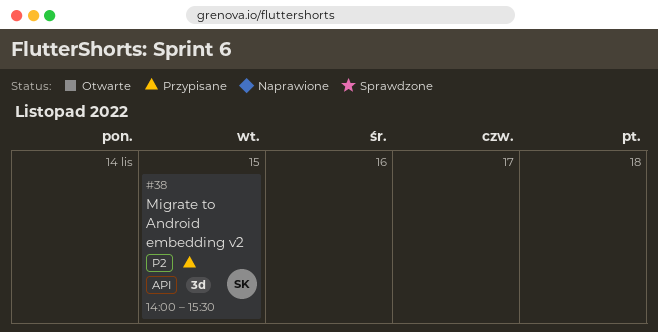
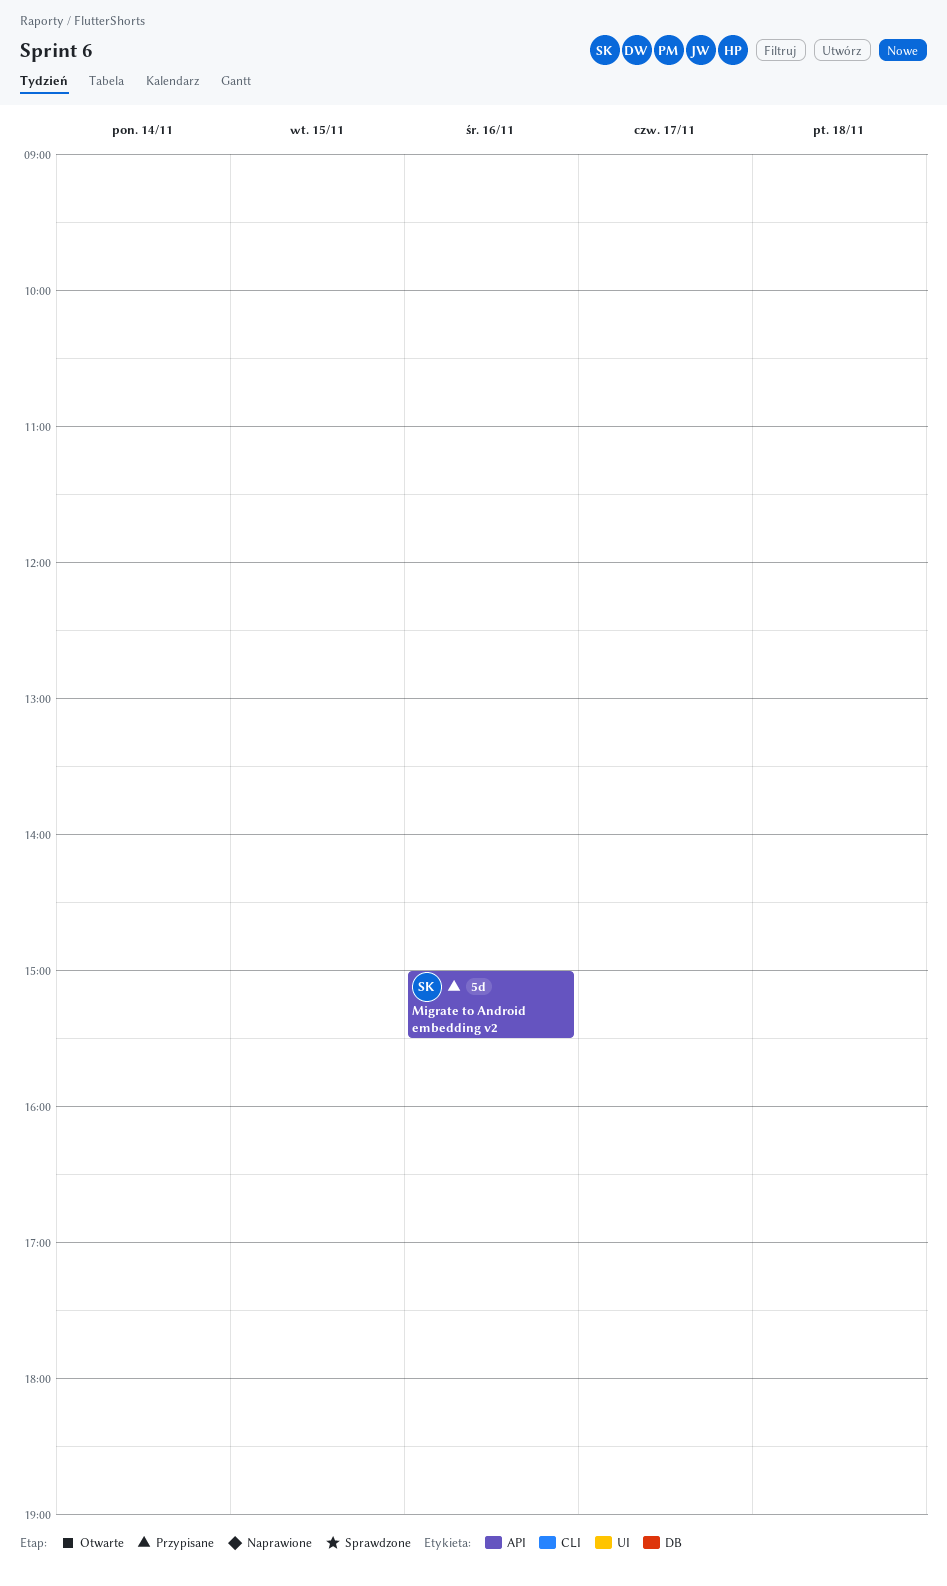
Migrate to Android embedding v2, estimate: 3d -> 5d
Migrate to Android embedding v2, day: Nov 15 -> Nov 16
Migrate to Android embedding v2, begins: 14:00 -> 15:00

